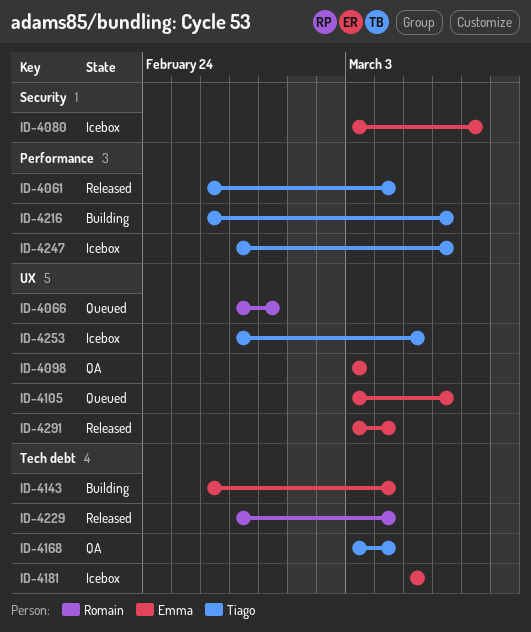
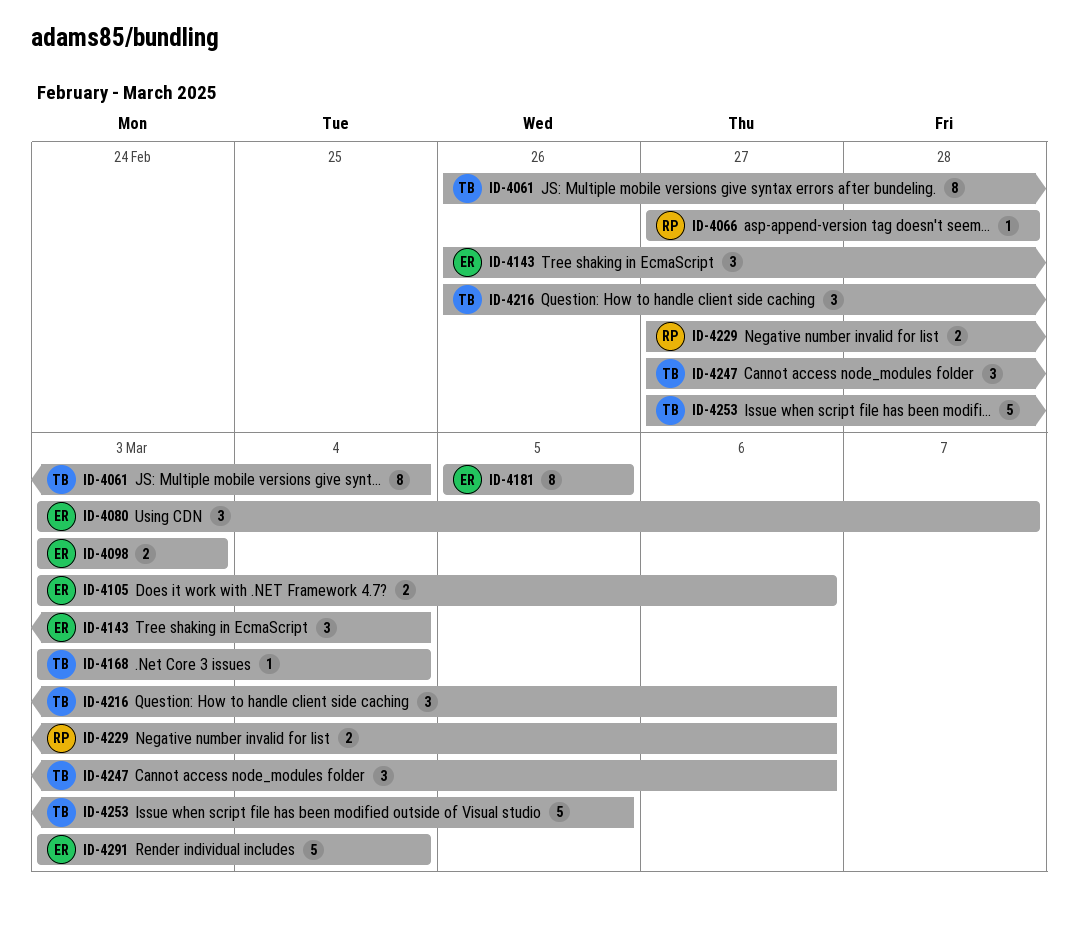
ID-4229, due: Mar 4 -> Mar 6

